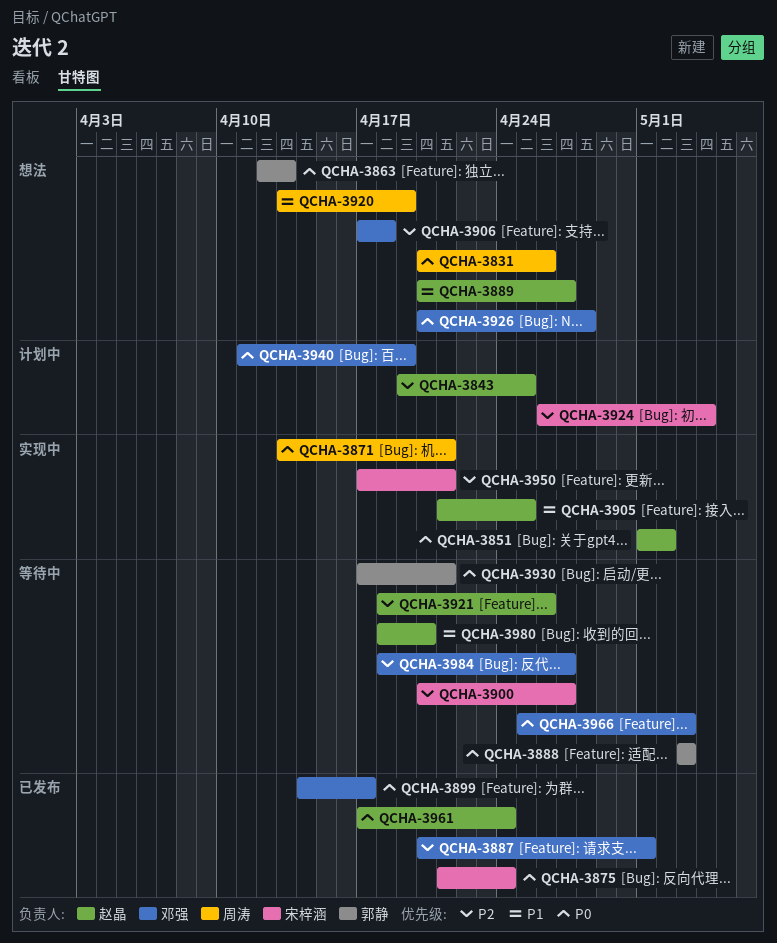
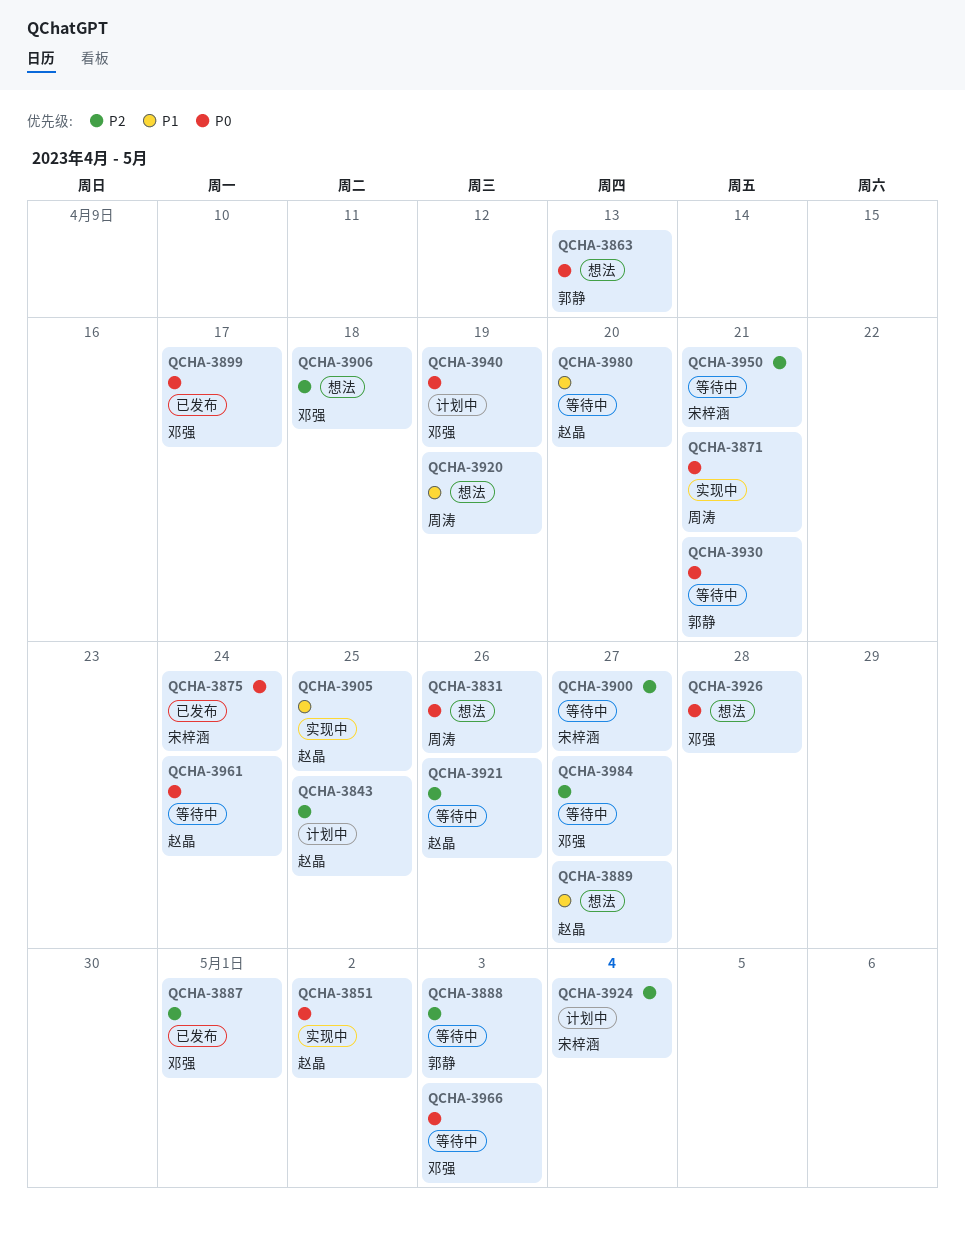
QCHA-3888, priority: P0 -> P2
QCHA-3950, status: 实现中 -> 等待中
QCHA-3961, status: 已发布 -> 等待中

